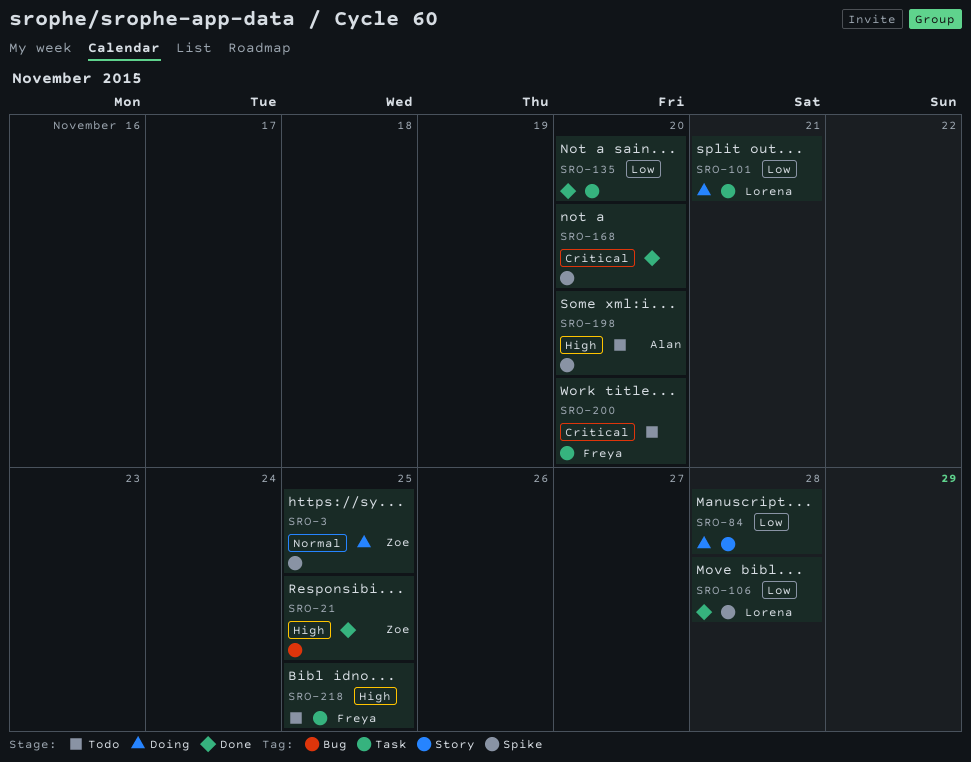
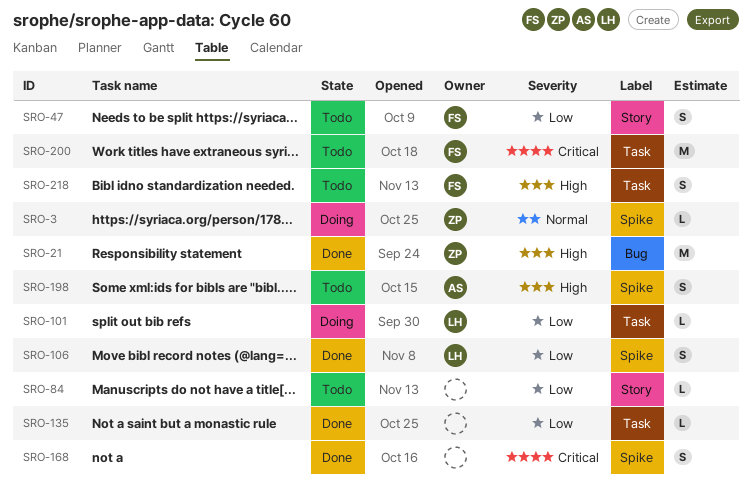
SRO-47: none -> present
SRO-84, status: Doing -> Todo

